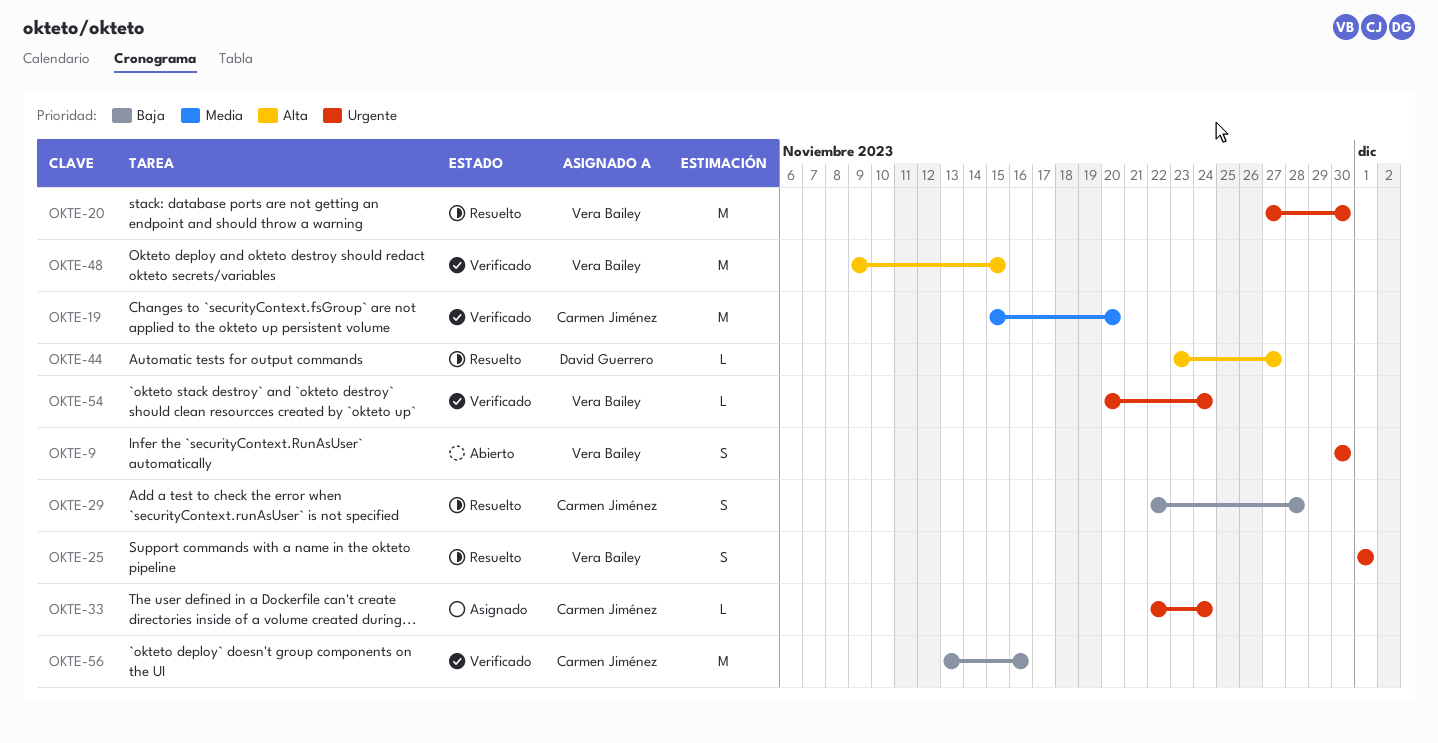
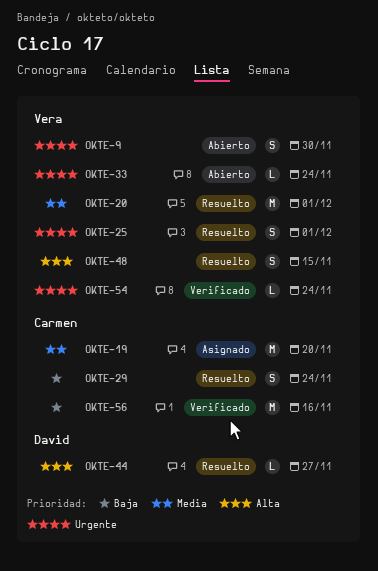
OKTE-19, status: Verificado -> Asignado
OKTE-20, priority: Urgente -> Media
OKTE-20, due: Nov 30 -> Dec 1
OKTE-29, due: Nov 28 -> Nov 24
OKTE-33, status: Asignado -> Abierto
OKTE-33, owner: Carmen Jiménez -> Vera Bailey
OKTE-48, status: Verificado -> Resuelto
OKTE-48, estimate: M -> S

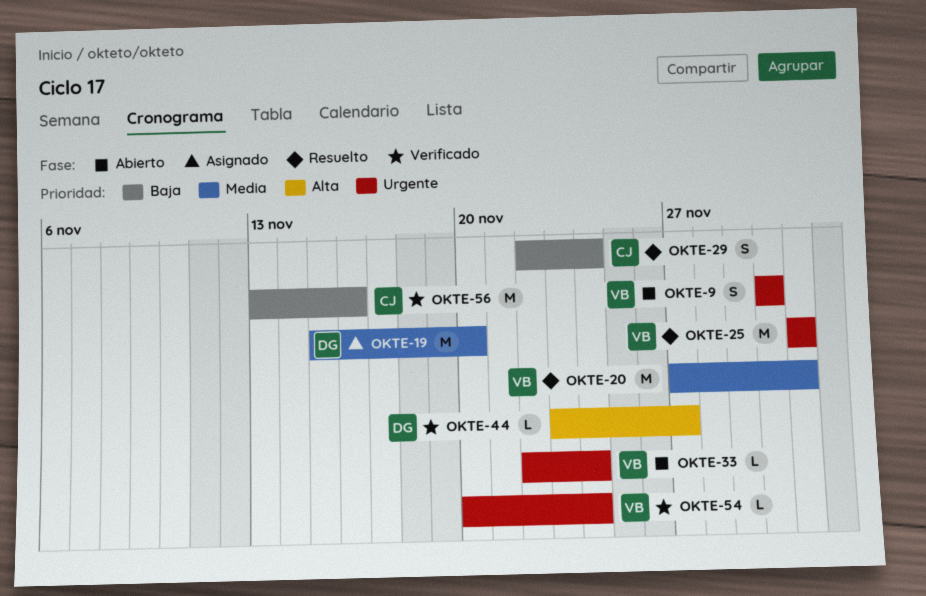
OKTE-19, owner: Carmen -> David
OKTE-25, estimate: S -> M
OKTE-44, status: Resuelto -> Verificado
OKTE-48: present -> none

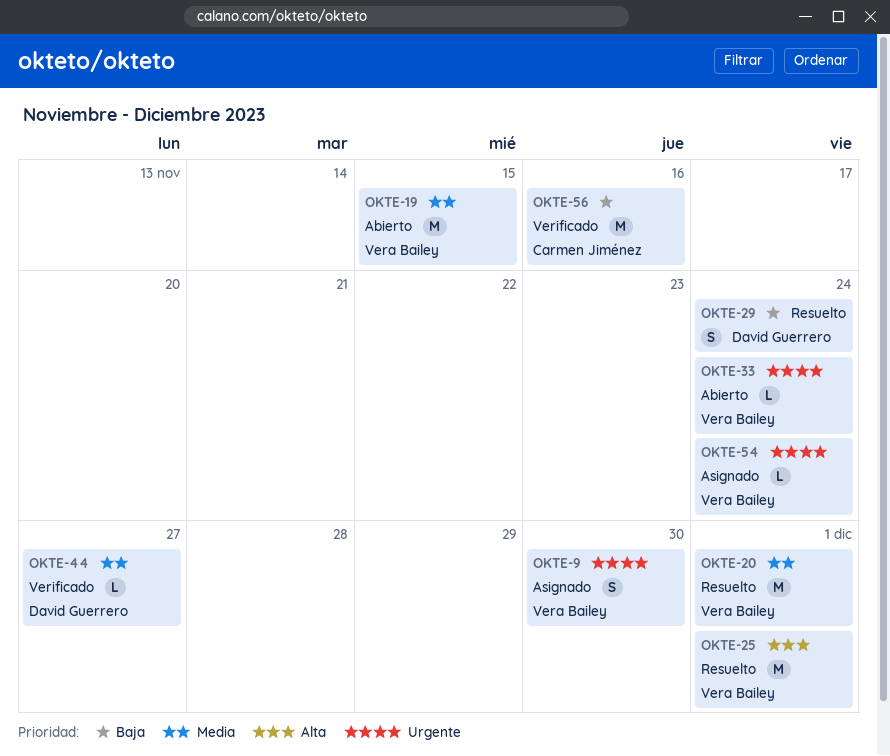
OKTE-9, status: Abierto -> Asignado
OKTE-19, status: Asignado -> Abierto
OKTE-19, owner: David Guerrero -> Vera Bailey
OKTE-19, due: Nov 20 -> Nov 15
OKTE-25, priority: Urgente -> Alta
OKTE-29, owner: Carmen Jiménez -> David Guerrero
OKTE-44, priority: Alta -> Media
OKTE-54, status: Verificado -> Asignado

